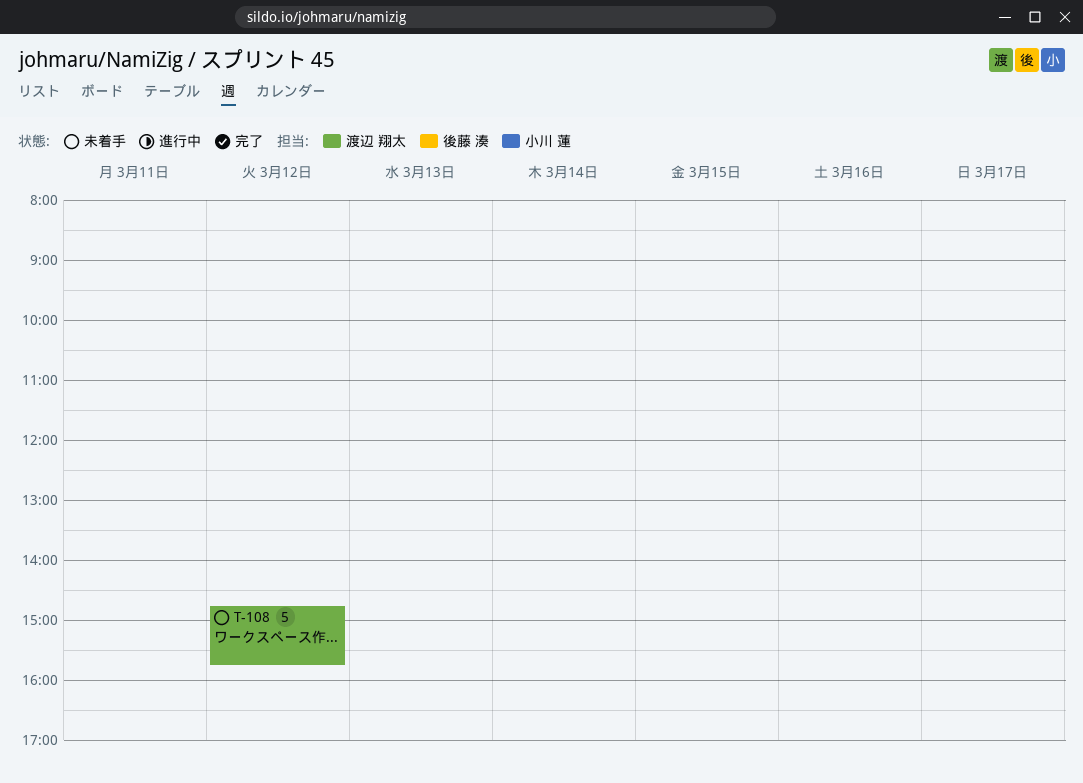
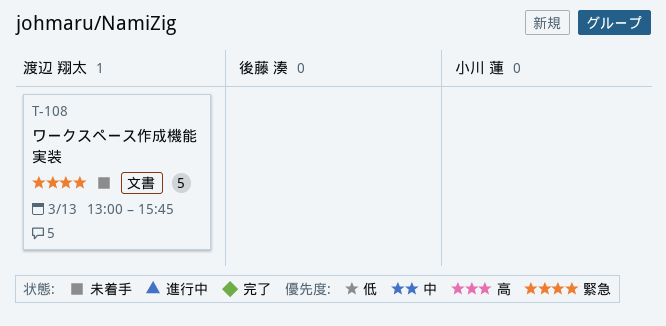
T-108, day: Mar 12 -> Mar 13
T-108, begins: 14:45 -> 13:00

